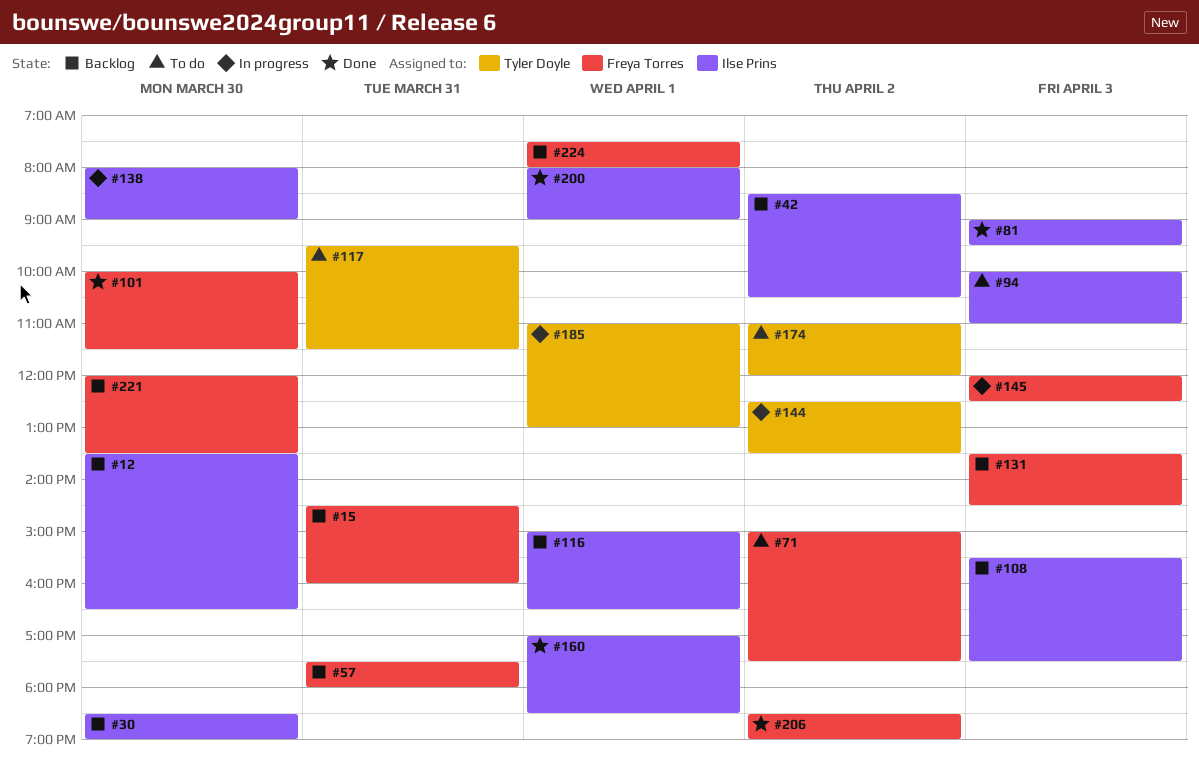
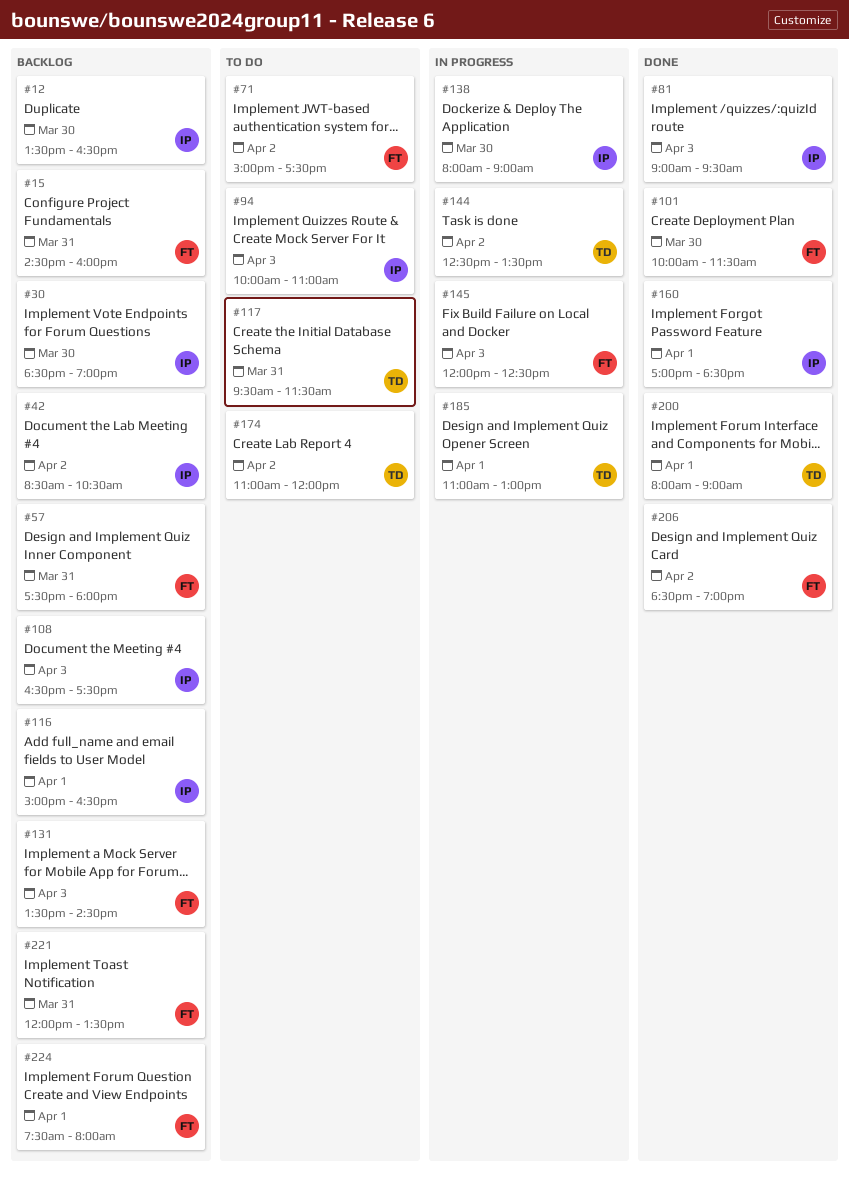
#108, begins: 15:30 -> 16:30
#200, owner: Ilse Prins -> Tyler Doyle
#221, day: Mar 30 -> Mar 31

